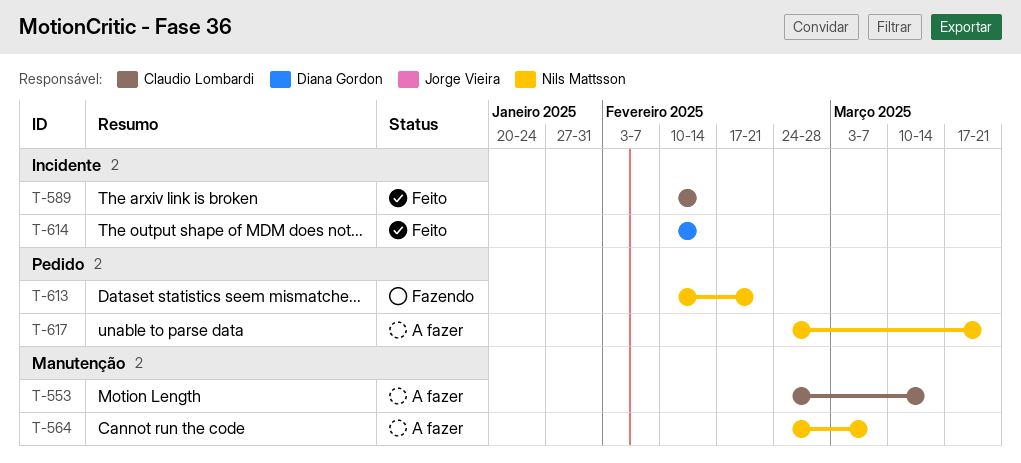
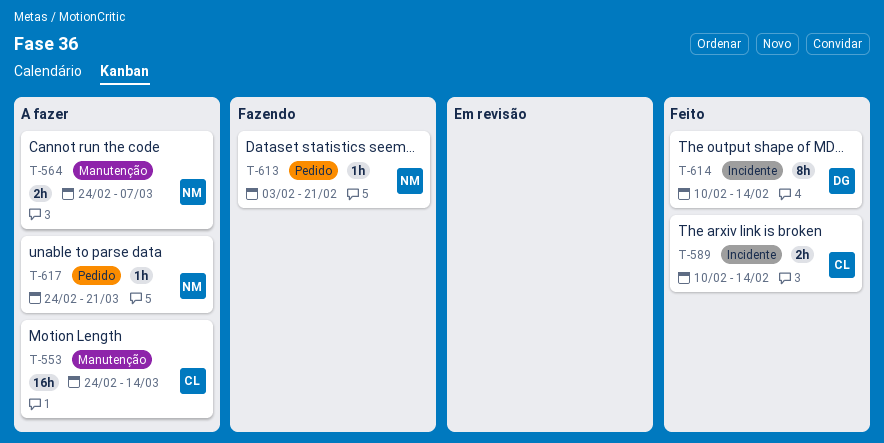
T-613, start: Feb 10 -> Feb 3

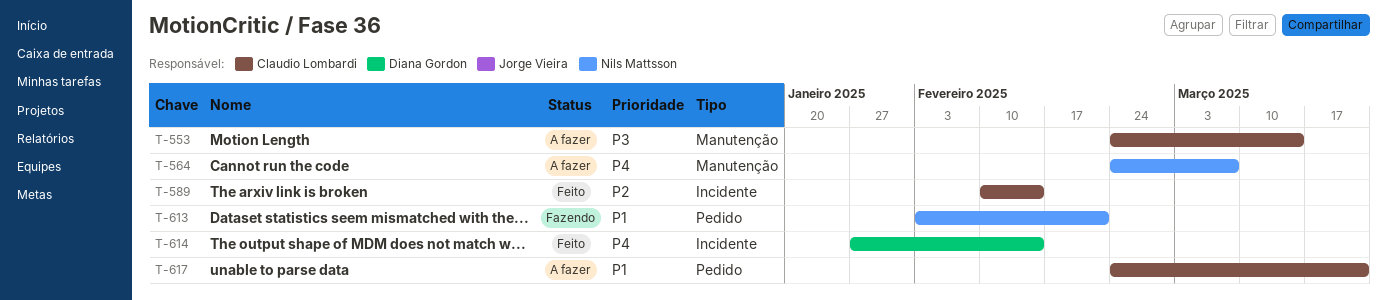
T-614, start: Feb 10 -> Jan 27
T-617, owner: Nils Mattsson -> Claudio Lombardi

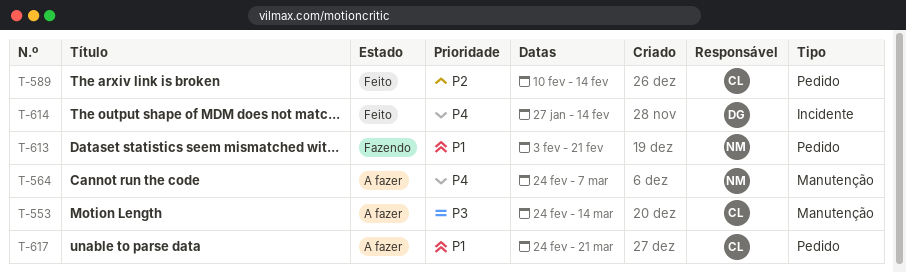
T-589, label: Incidente -> Pedido

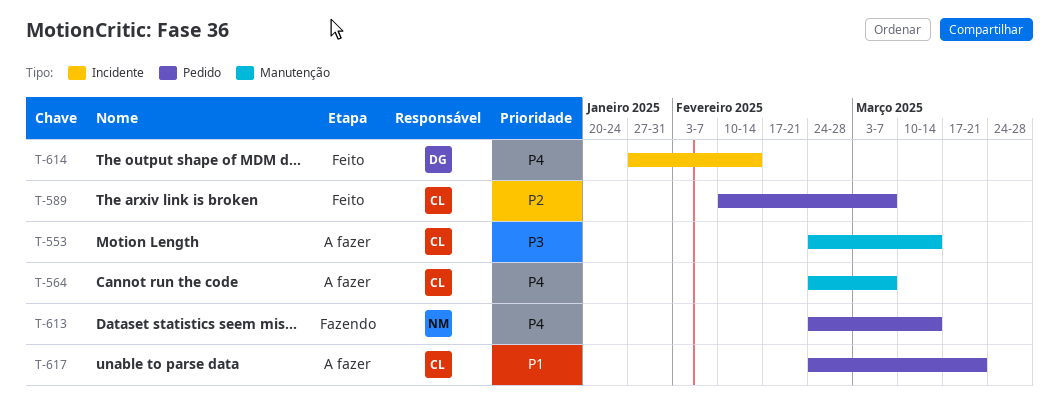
T-564, owner: NM -> CL
T-589, due: Feb 14 -> Mar 7
T-613, priority: P1 -> P4
T-613, start: Feb 3 -> Feb 24
T-613, due: Feb 21 -> Mar 14

